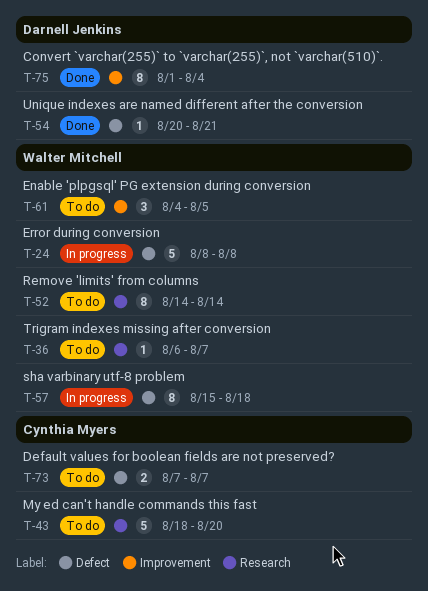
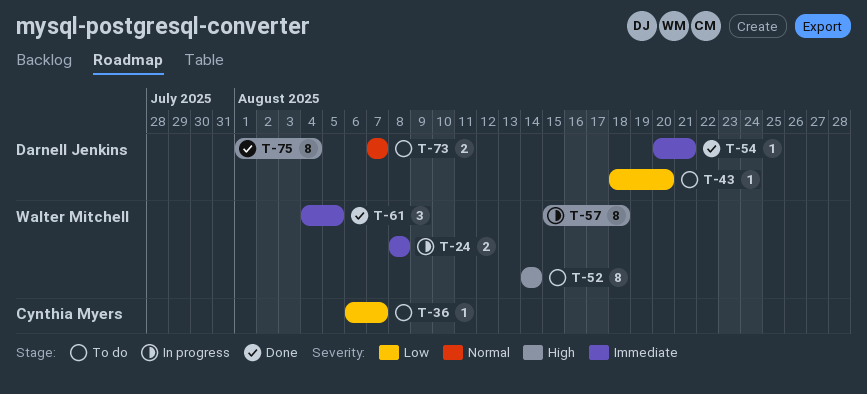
T-24, estimate: 5 -> 2
T-36, owner: Walter Mitchell -> Cynthia Myers
T-43, owner: Cynthia Myers -> Darnell Jenkins
T-43, estimate: 5 -> 1
T-61, status: To do -> Done
T-73, owner: Cynthia Myers -> Darnell Jenkins

